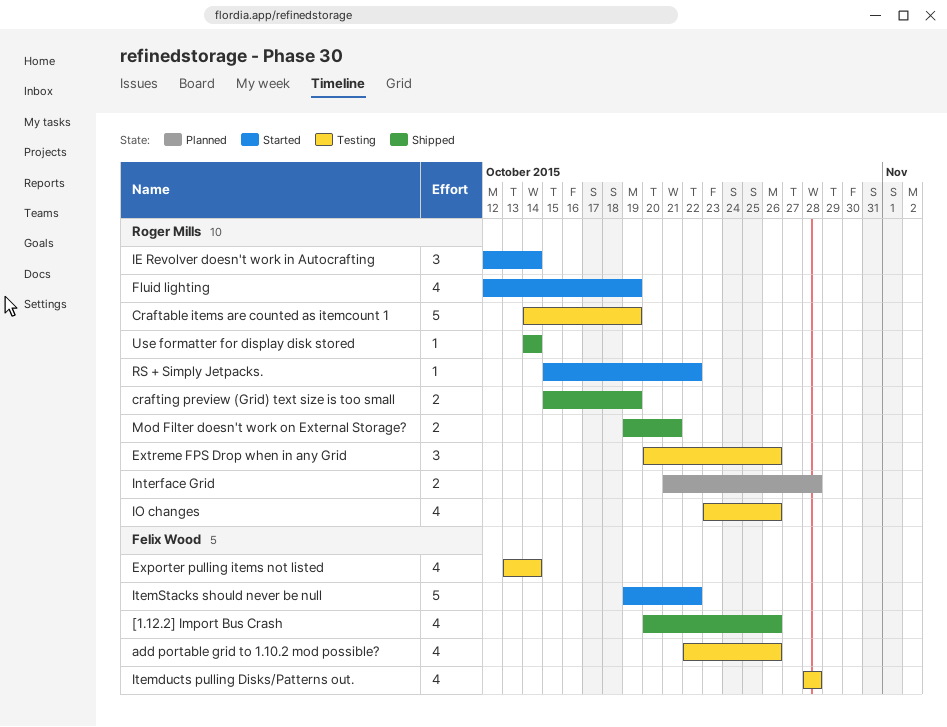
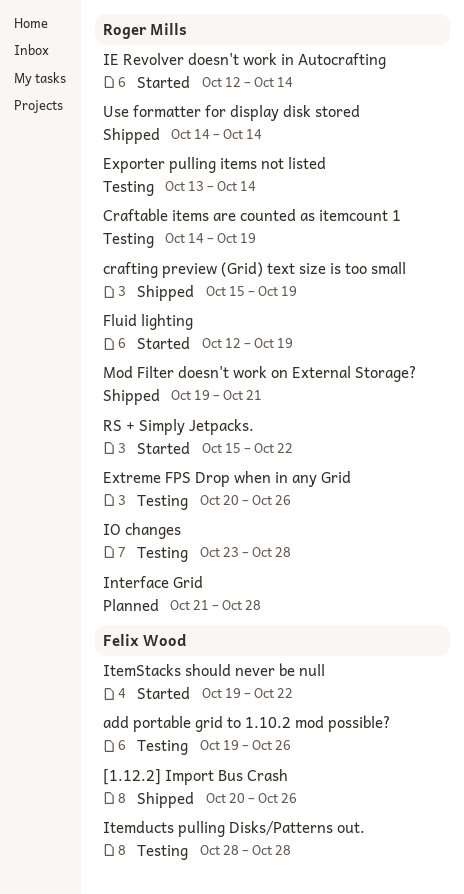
add portable grid to 1.10.2 mod possible?, start: Oct 22 -> Oct 19
Exporter pulling items not listed, owner: Felix Wood -> Roger Mills
IO changes, due: Oct 26 -> Oct 28

